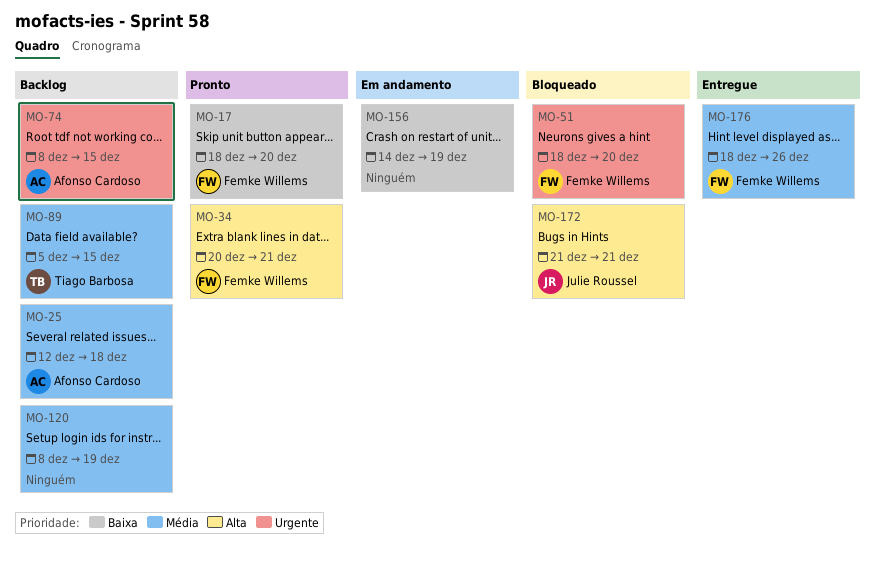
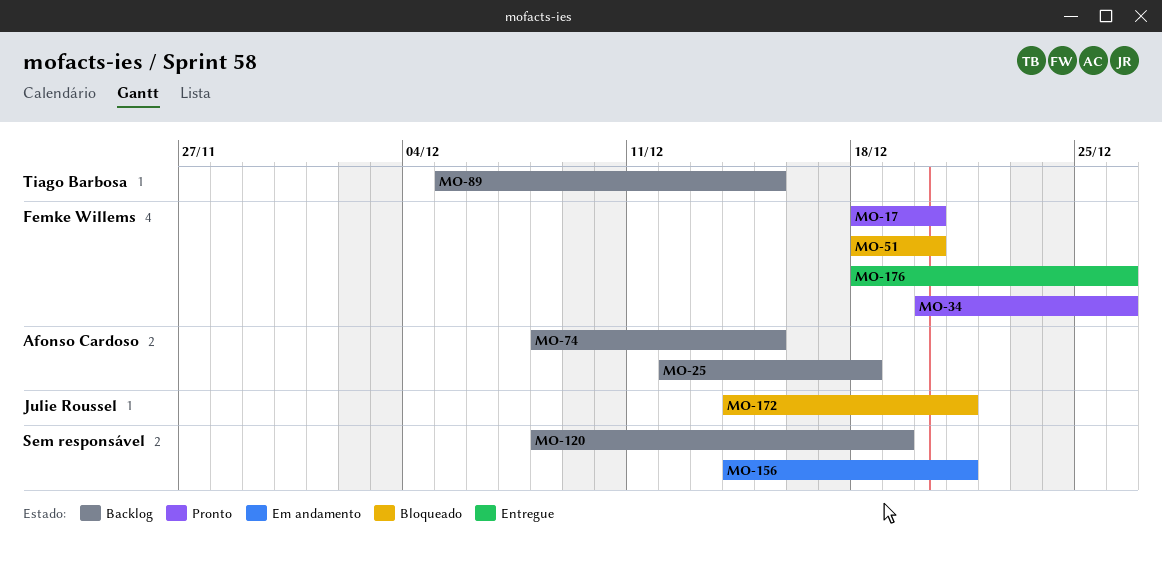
MO-34, due: Dec 21 -> Dec 26
MO-156, due: Dec 19 -> Dec 21
MO-172, start: Dec 21 -> Dec 14

